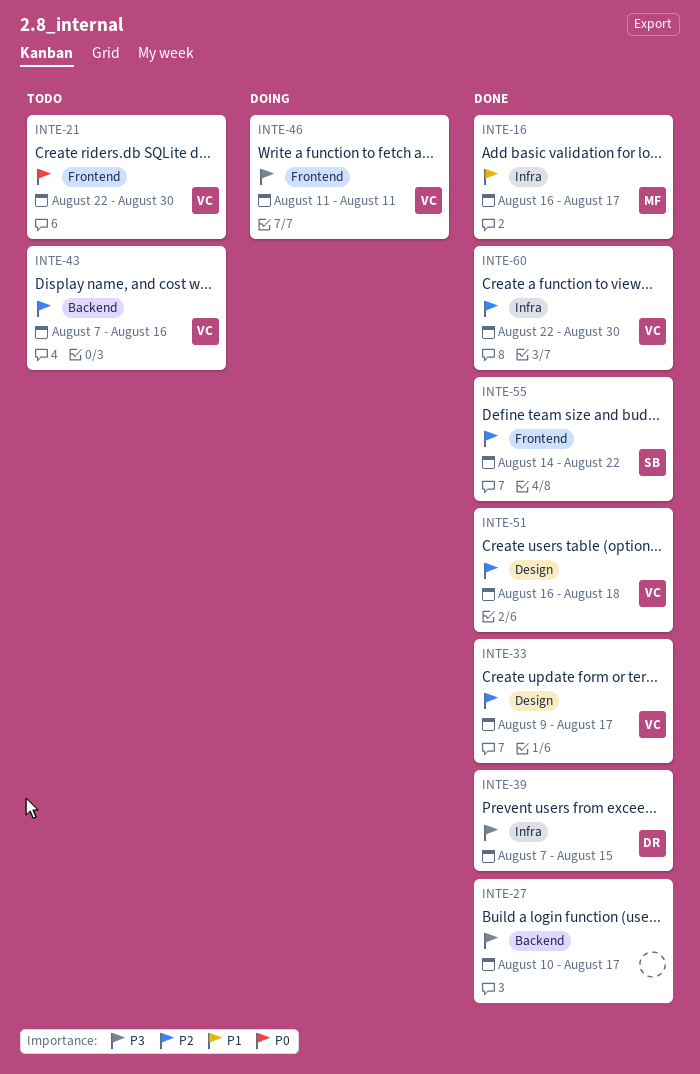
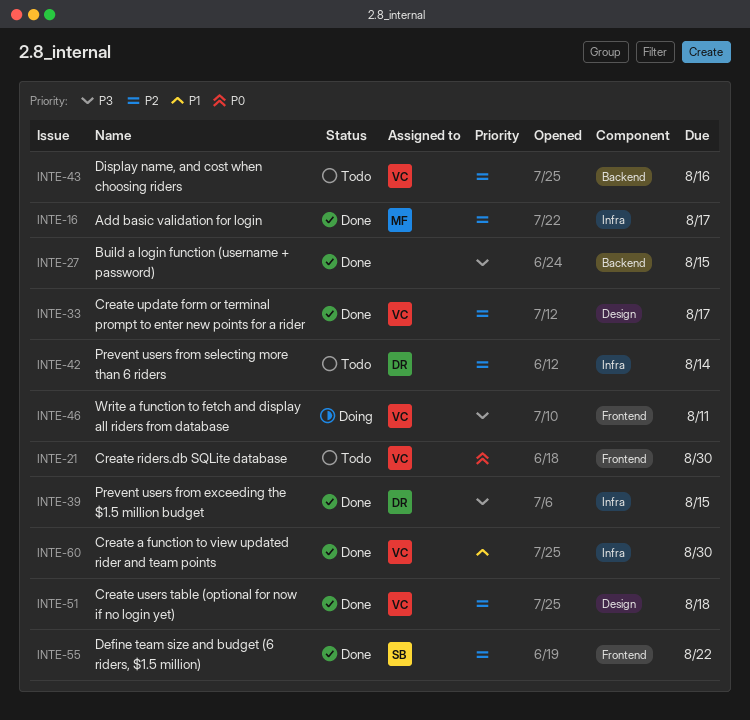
INTE-16, priority: P1 -> P2
INTE-27, due: Aug 17 -> Aug 15
INTE-42: none -> present
INTE-60, priority: P2 -> P1

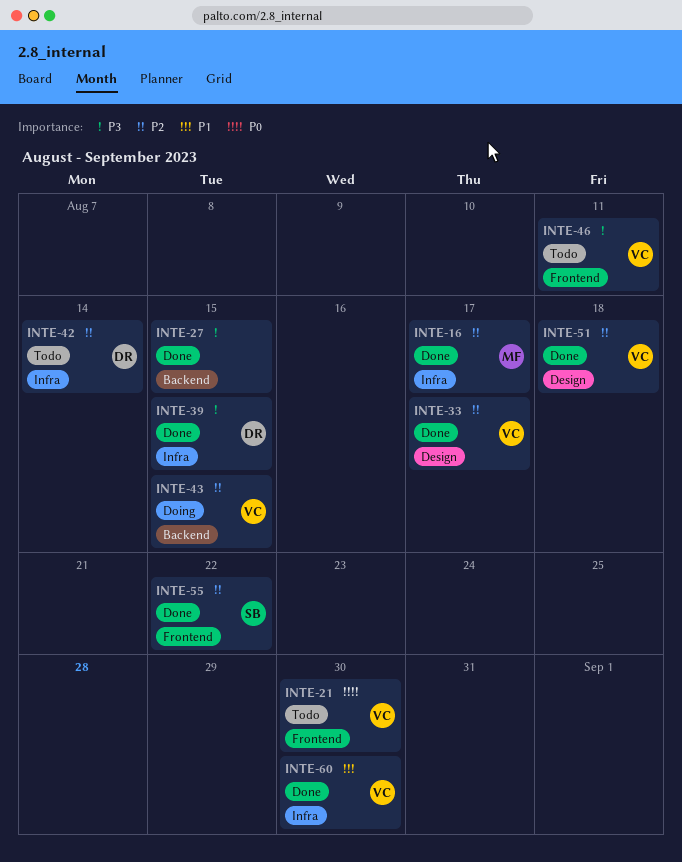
INTE-43, status: Todo -> Doing
INTE-43, due: Aug 16 -> Aug 15
INTE-46, status: Doing -> Todo

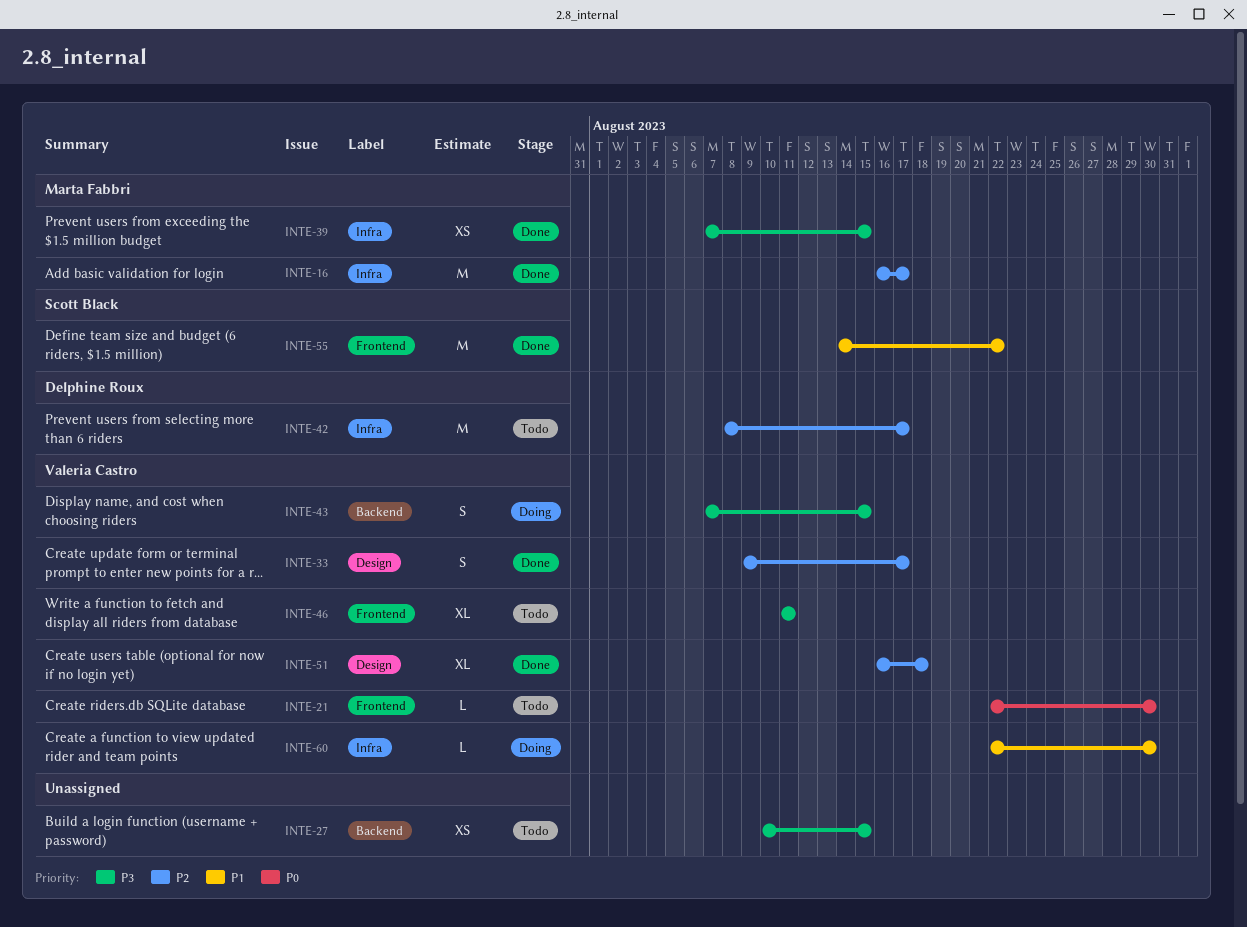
INTE-27, status: Done -> Todo
INTE-39, owner: Delphine Roux -> Marta Fabbri
INTE-42, due: Aug 14 -> Aug 17
INTE-43, priority: P2 -> P3
INTE-55, priority: P2 -> P1
INTE-60, status: Done -> Doing

